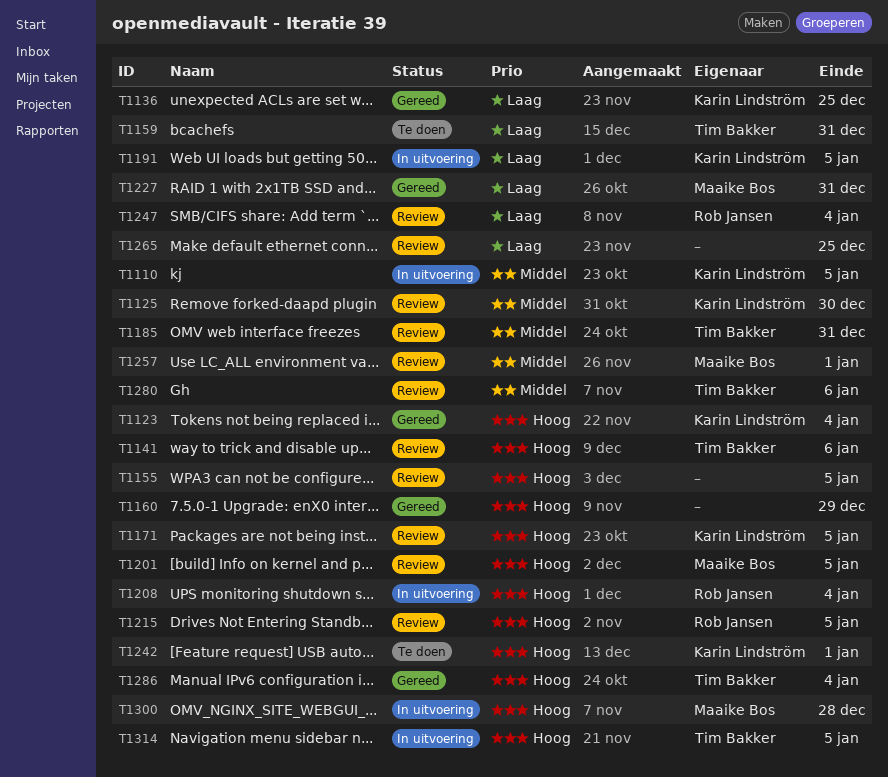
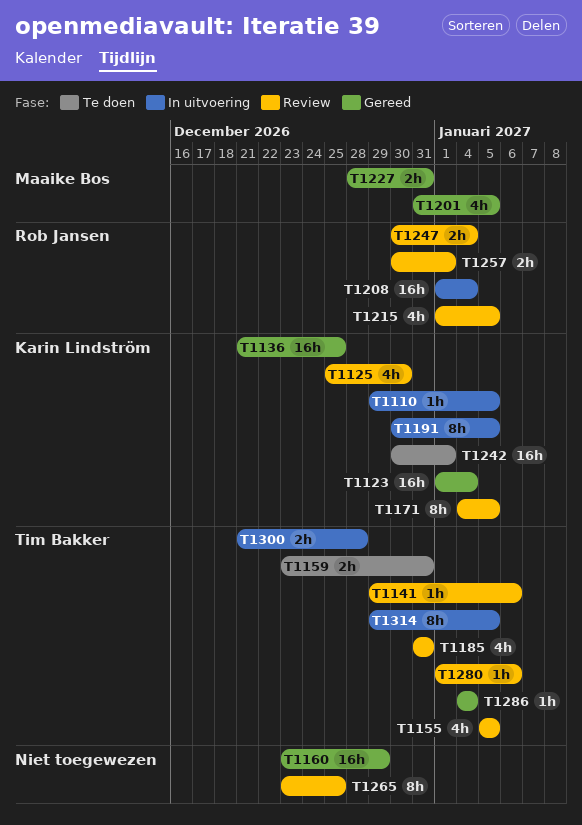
T1155, owner: none -> Tim Bakker
T1201, status: Review -> Gereed
T1257, owner: Maaike Bos -> Rob Jansen
T1300, owner: Maaike Bos -> Tim Bakker

